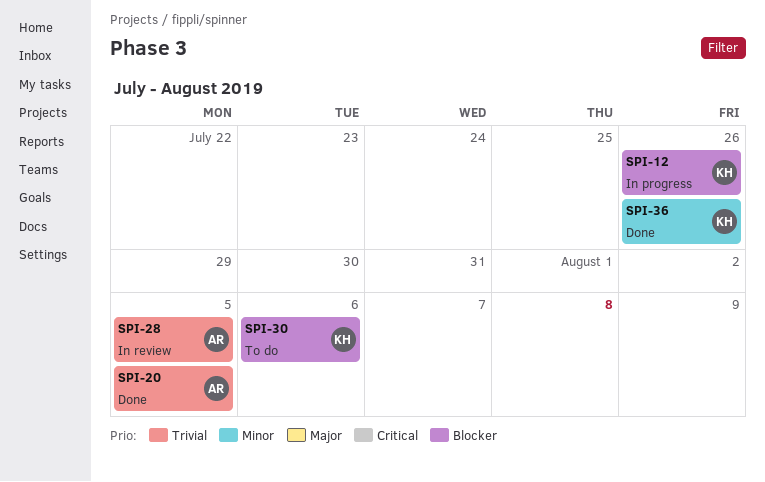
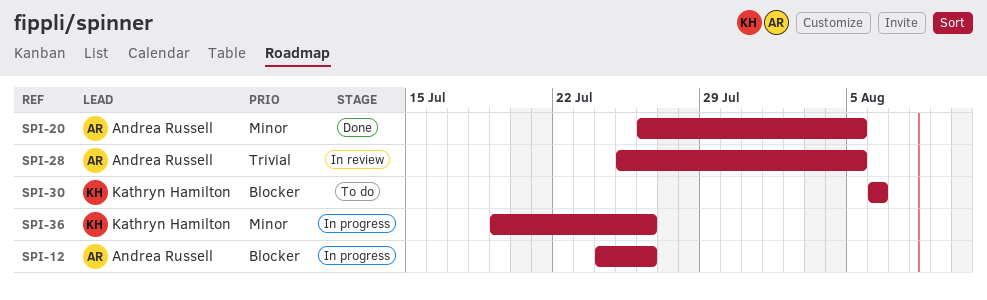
SPI-12, owner: Kathryn Hamilton -> Andrea Russell
SPI-20, priority: Trivial -> Minor
SPI-36, status: Done -> In progress

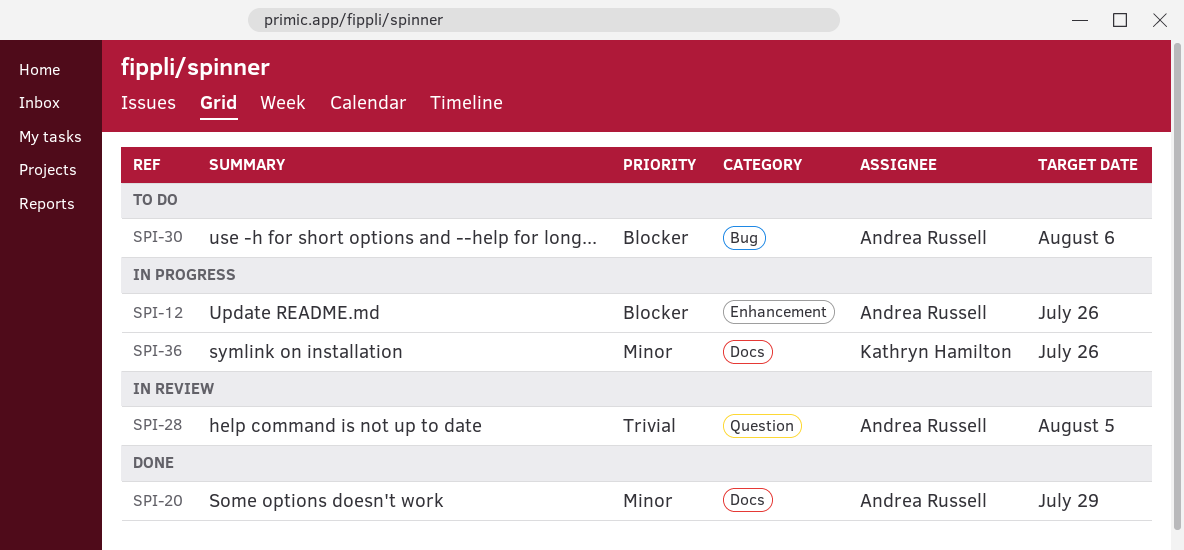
SPI-20, due: Aug 5 -> Jul 29
SPI-30, owner: Kathryn Hamilton -> Andrea Russell

